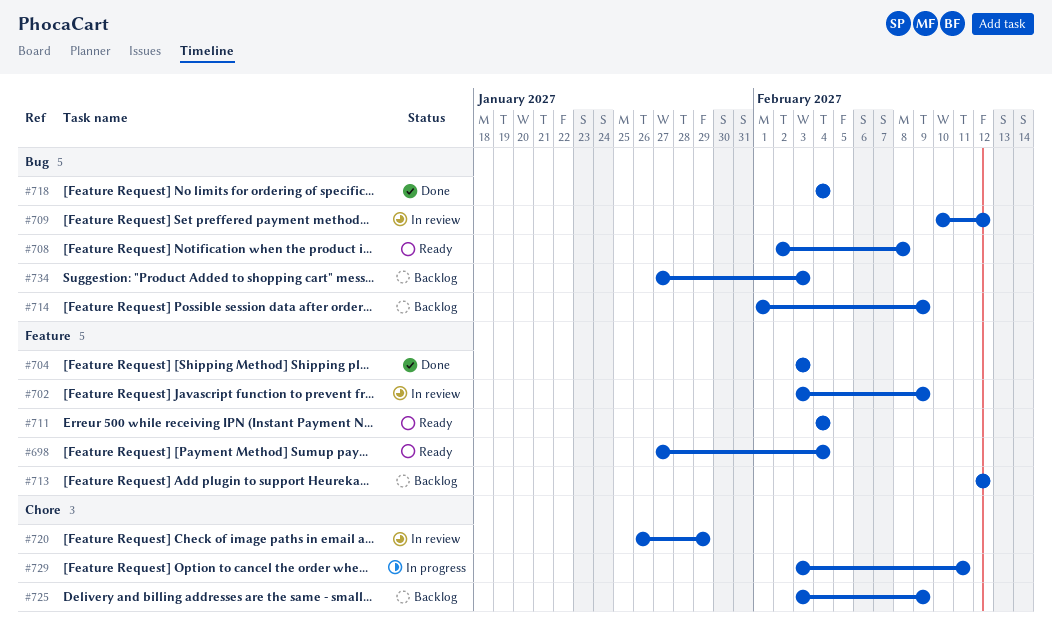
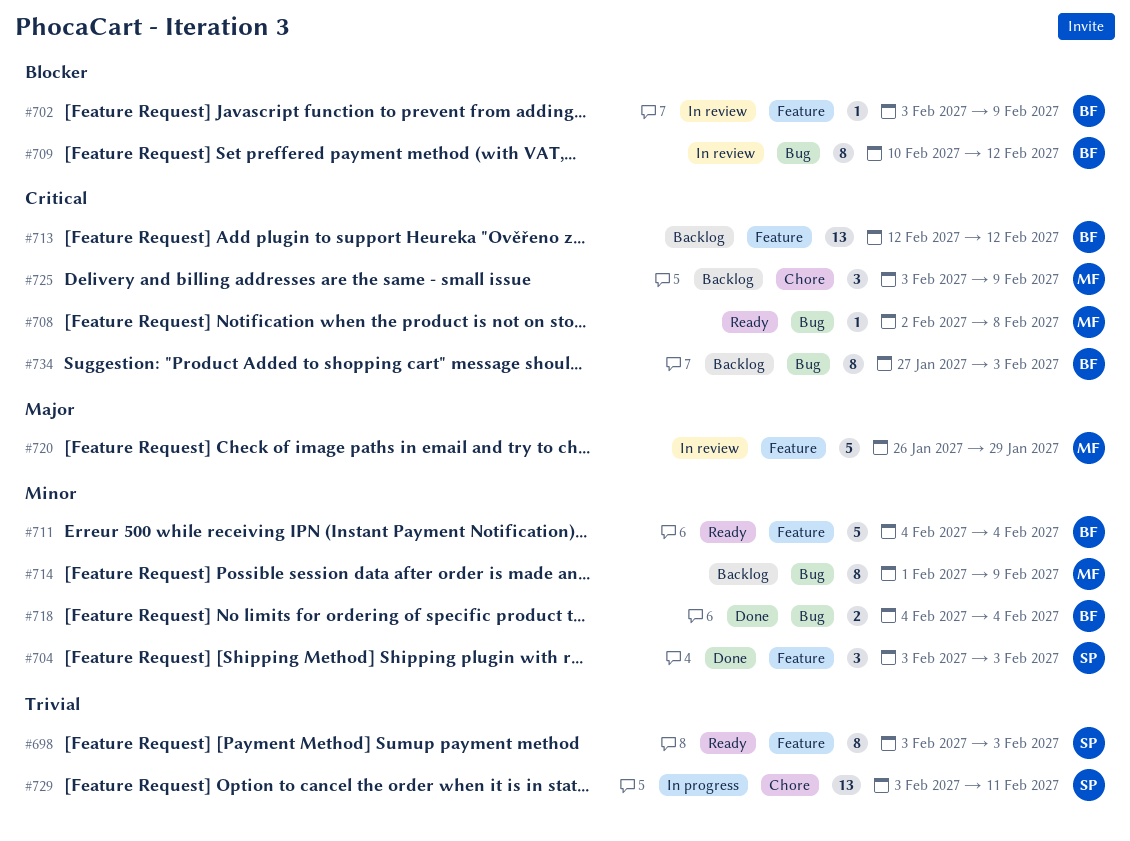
#698, start: Jan 27 -> Feb 3
#698, due: Feb 4 -> Feb 3
#720, label: Chore -> Feature

